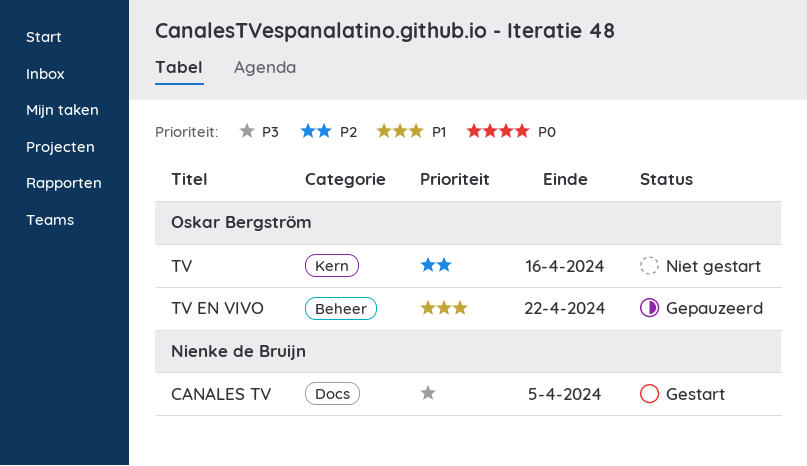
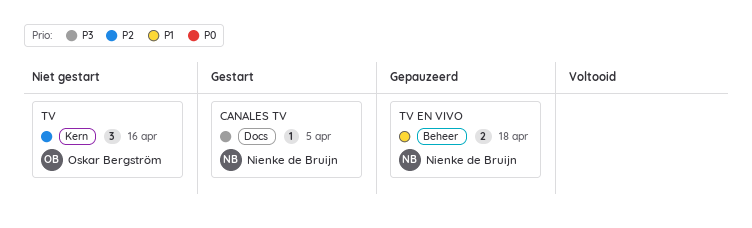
TV EN VIVO, owner: Oskar Bergström -> Nienke de Bruijn
TV EN VIVO, due: Apr 22 -> Apr 18

